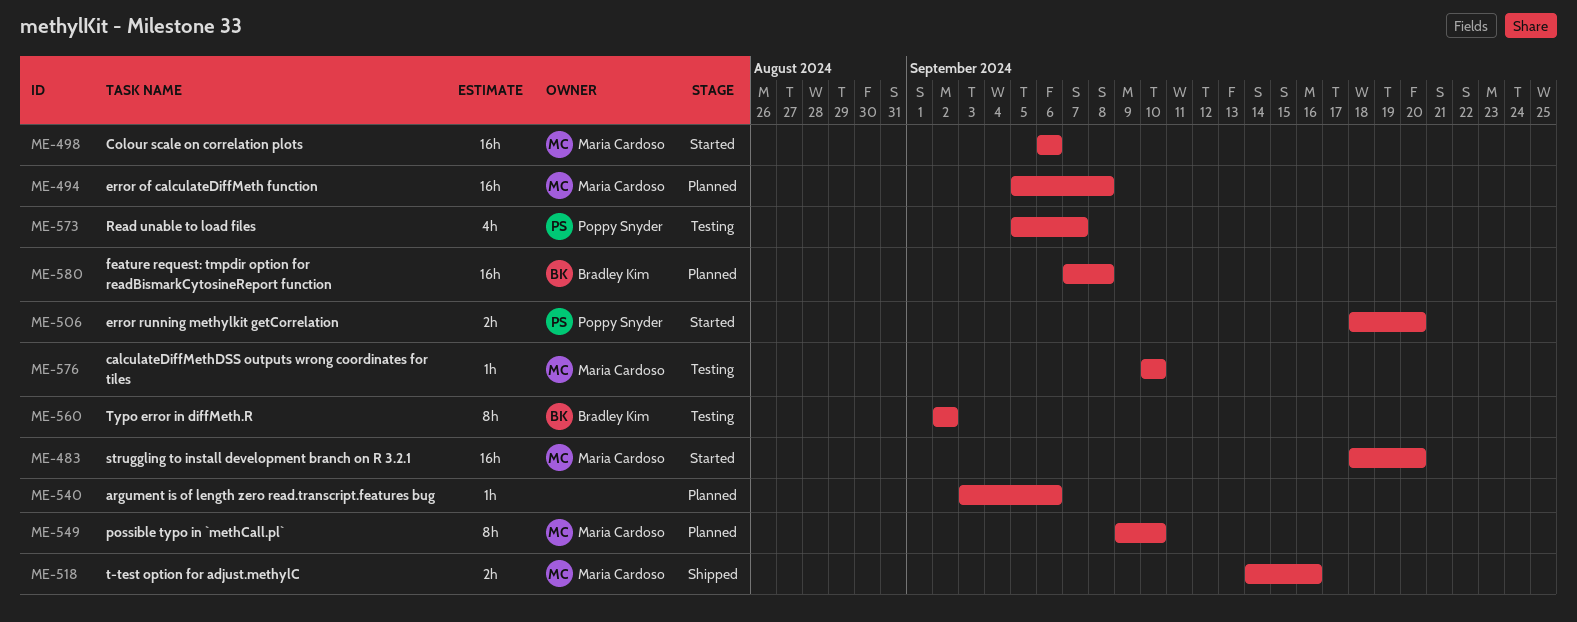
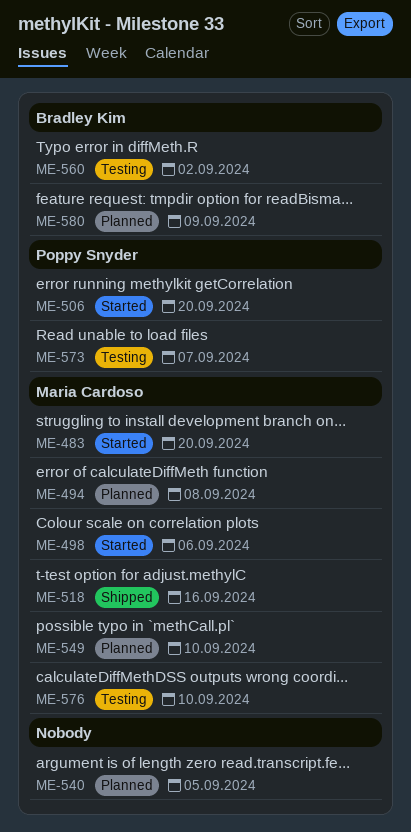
ME-540, due: Sep 6 -> Sep 5
ME-580, due: Sep 8 -> Sep 9

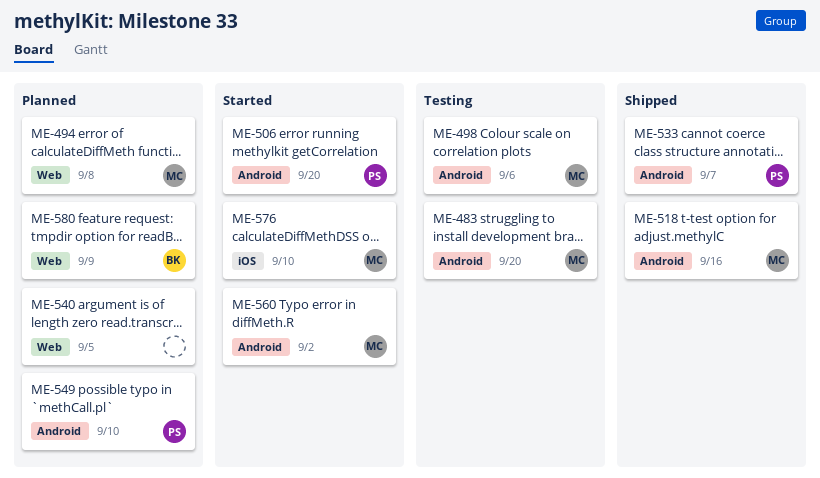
ME-483, status: Started -> Testing
ME-498, status: Started -> Testing
ME-533: none -> present
ME-549, owner: Maria Cardoso -> Poppy Snyder
ME-560, status: Testing -> Started
ME-560, owner: Bradley Kim -> Maria Cardoso
ME-573: present -> none
ME-576, status: Testing -> Started

